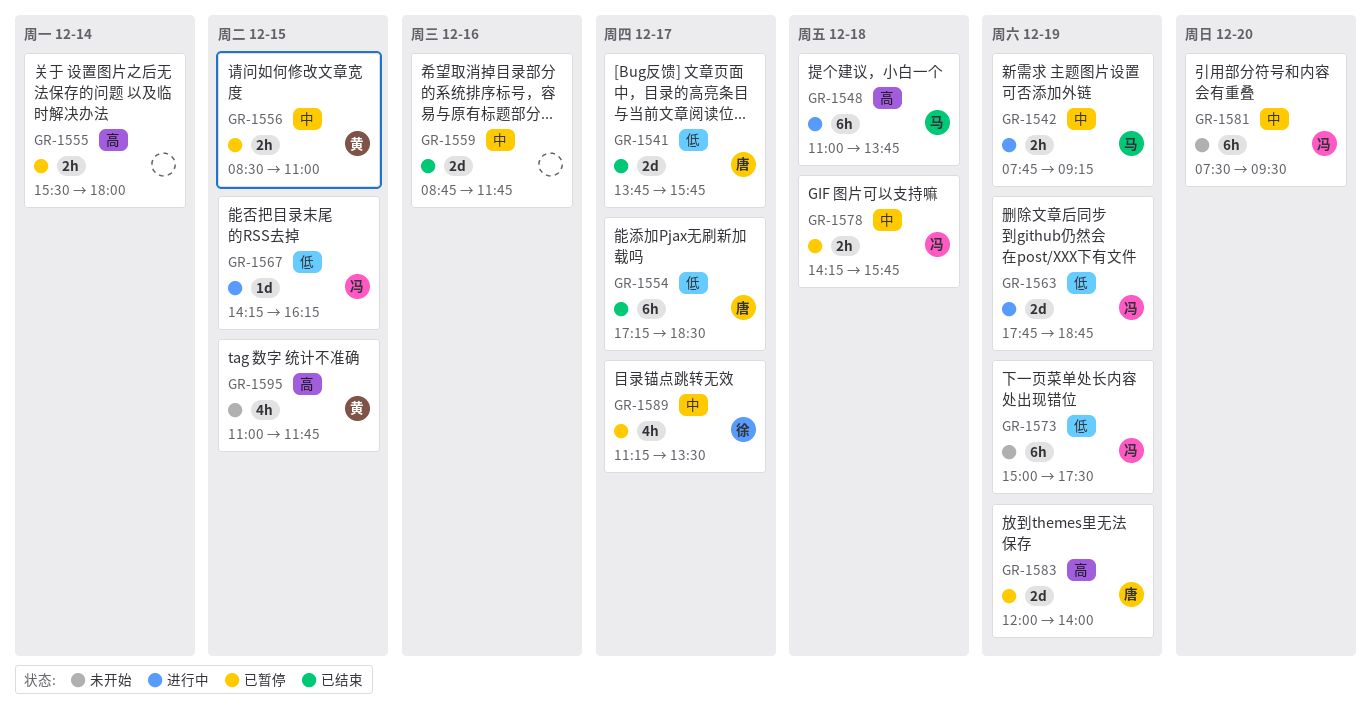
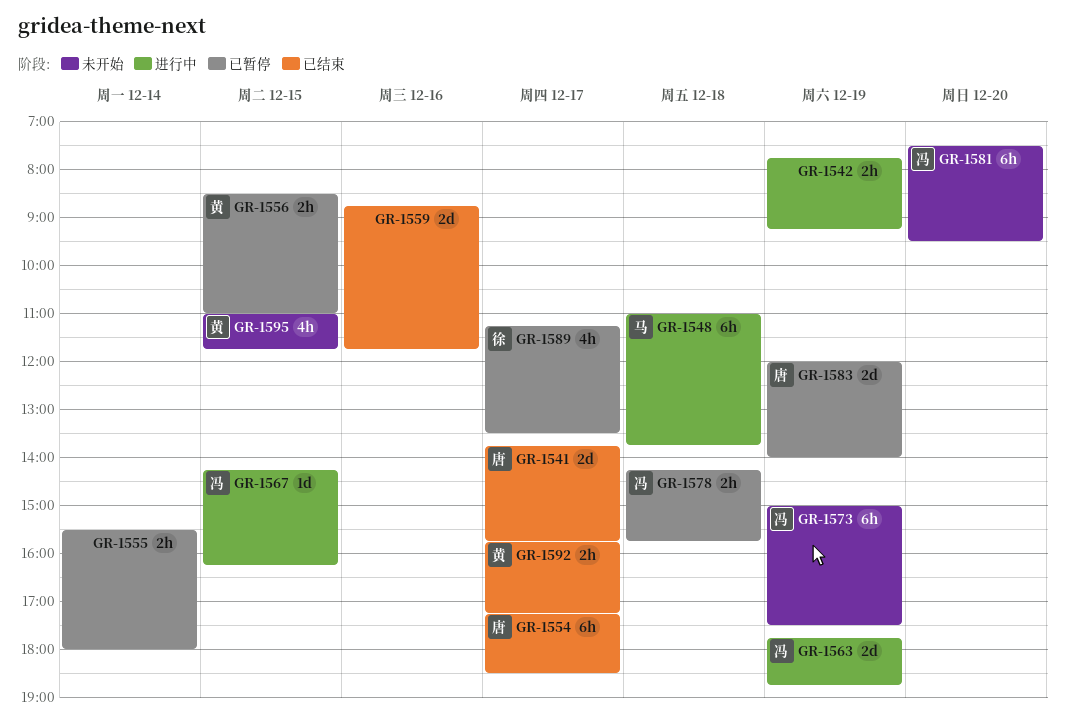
GR-1542, owner: 马 -> none
GR-1592: none -> present

